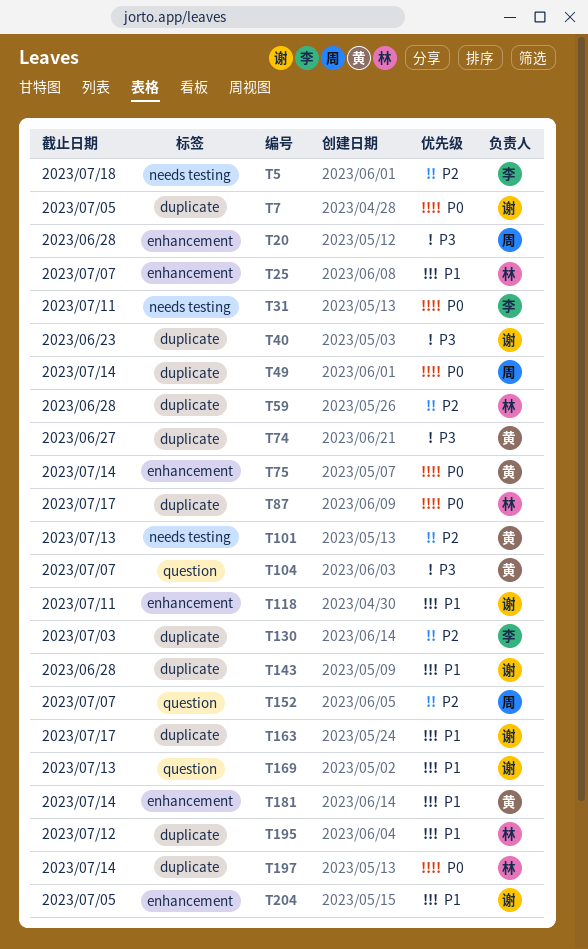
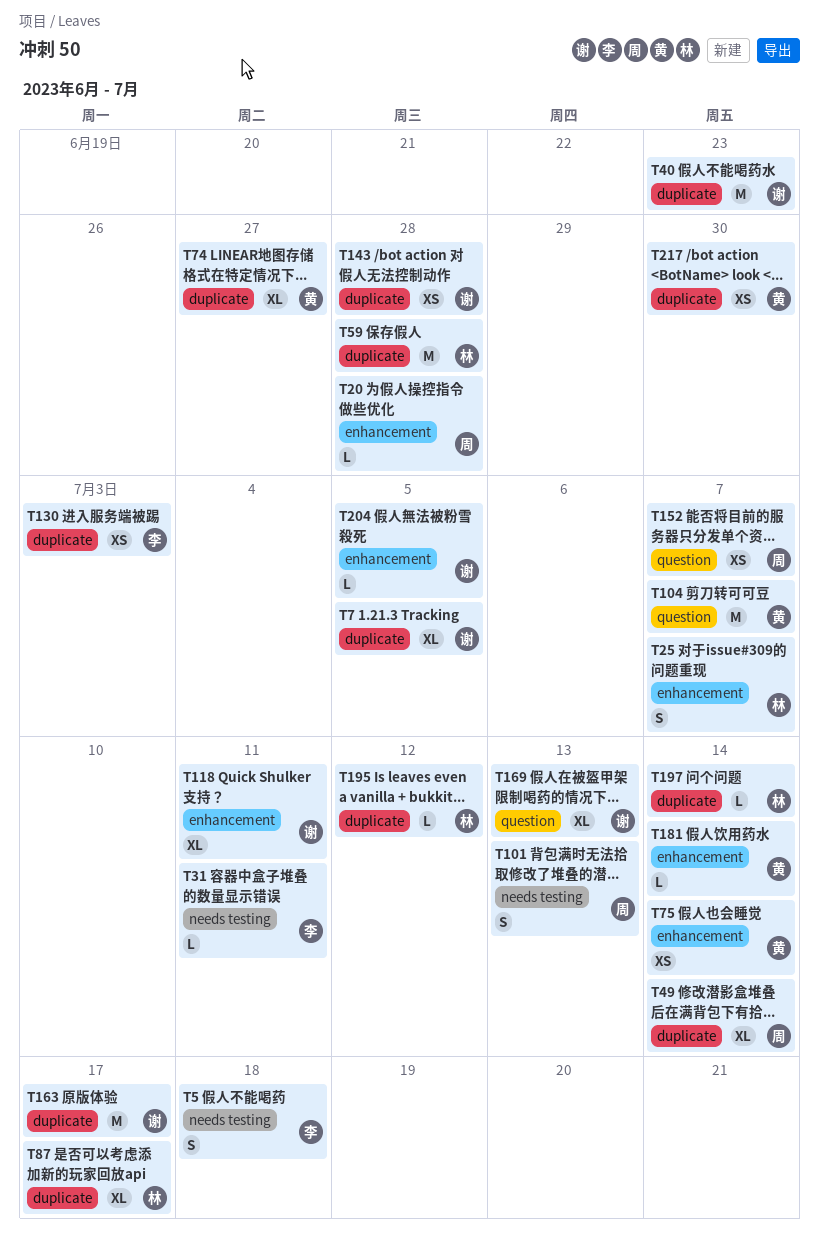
T101, owner: 黄 -> 周
T217: none -> present

